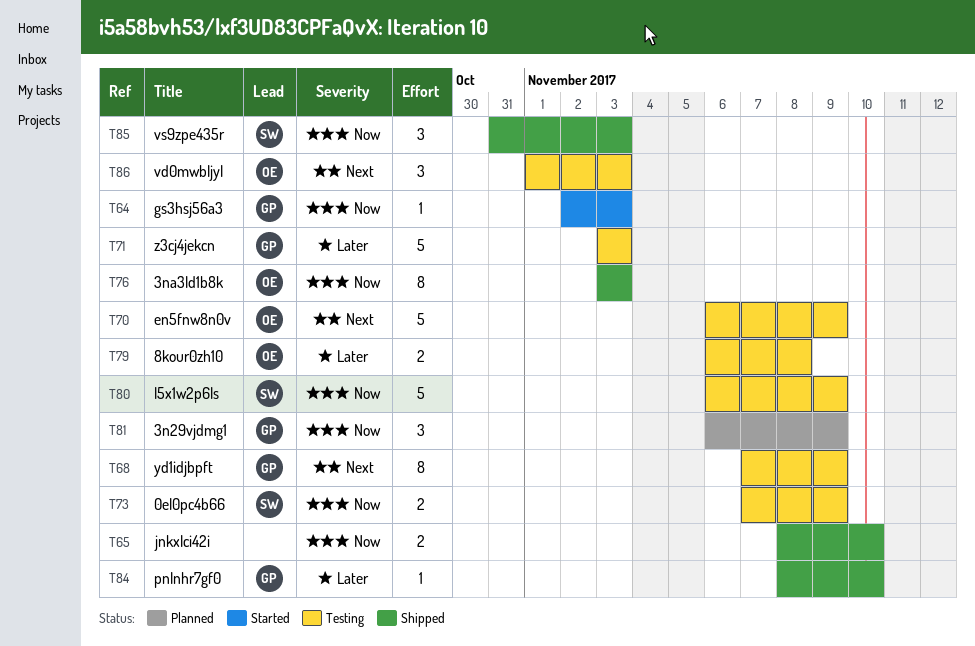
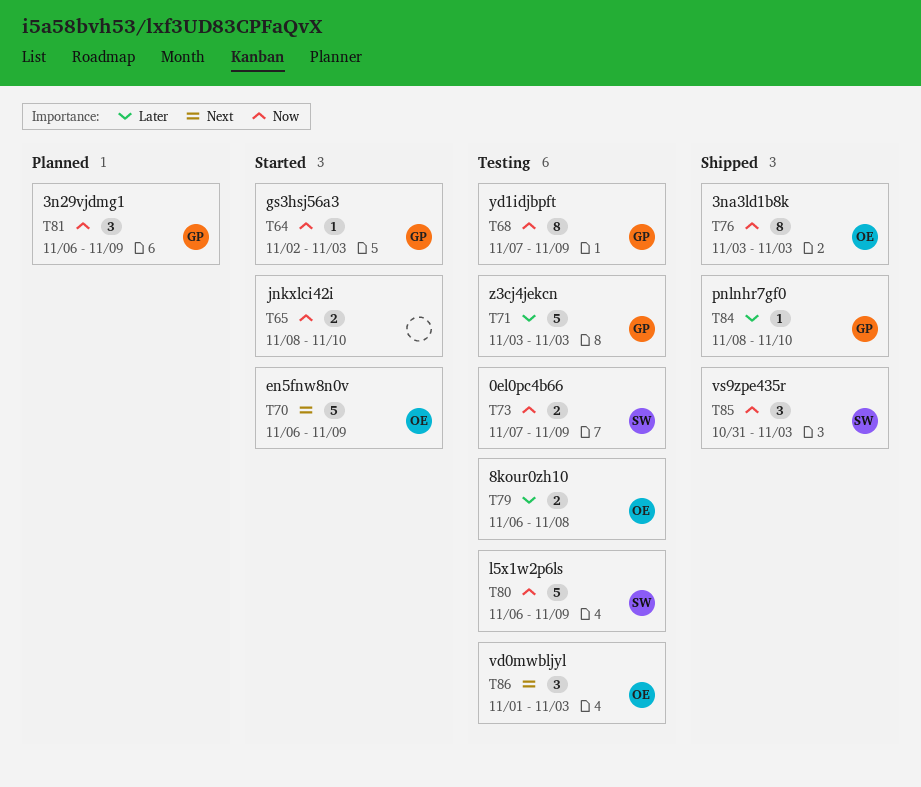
T65, status: Shipped -> Started
T68, priority: Next -> Now
T70, status: Testing -> Started

